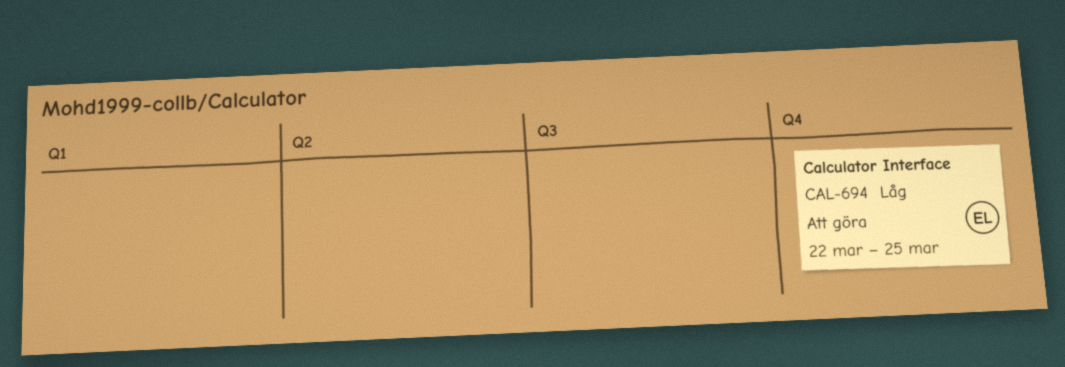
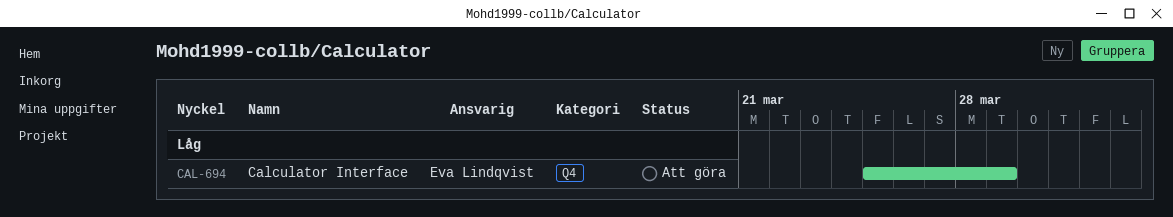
CAL-694, start: Mar 22 -> Mar 25
CAL-694, due: Mar 25 -> Mar 29

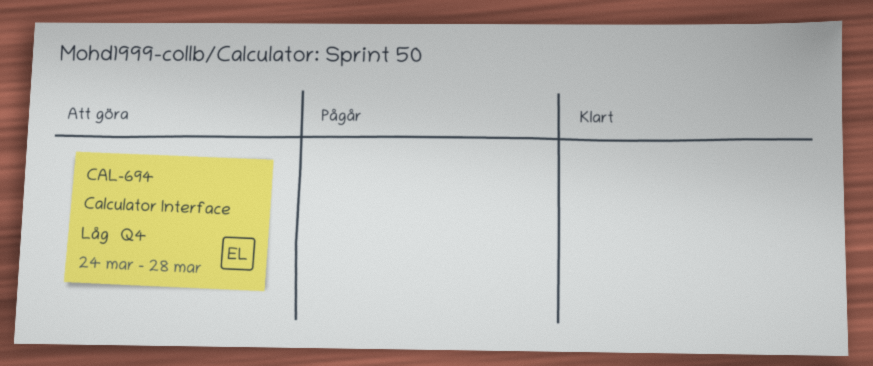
CAL-694, start: Mar 25 -> Mar 24
CAL-694, due: Mar 29 -> Mar 28

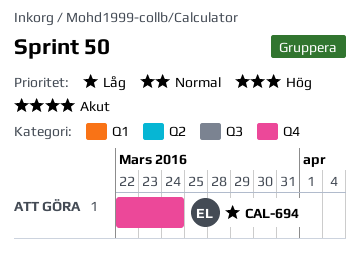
CAL-694, start: Mar 24 -> Mar 22
CAL-694, due: Mar 28 -> Mar 24

